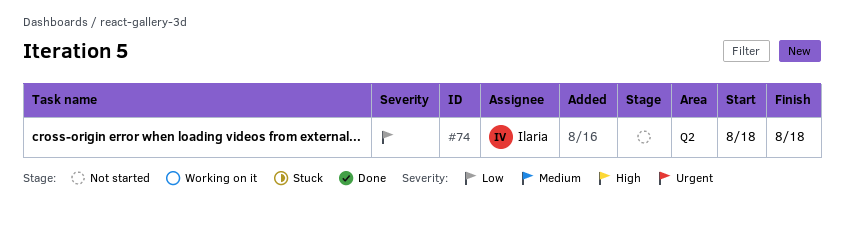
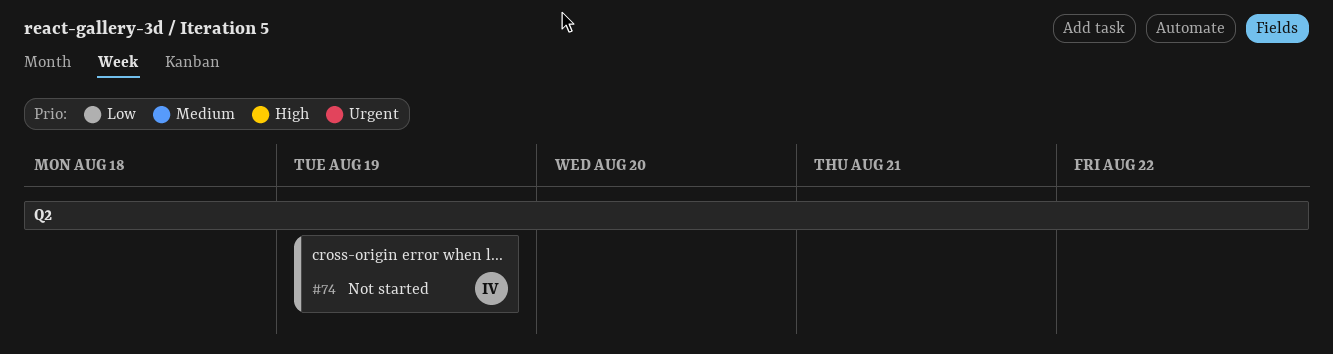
#74, due: Aug 18 -> Aug 19

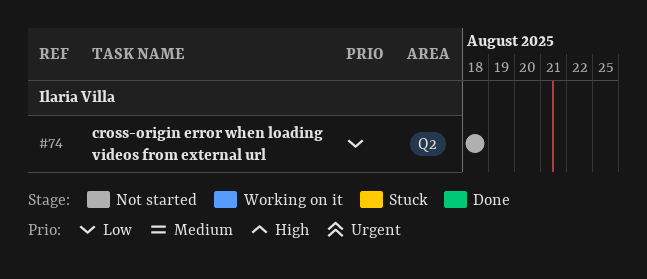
#74, due: Aug 19 -> Aug 18

